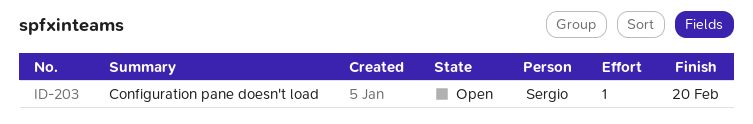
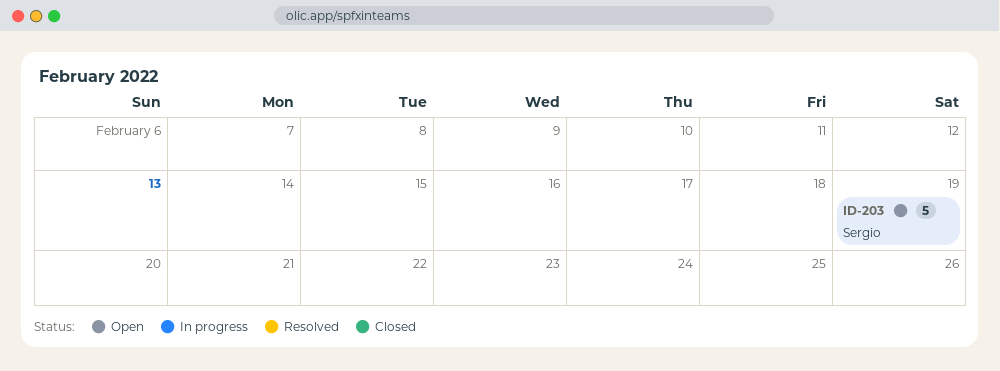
ID-203, estimate: 1 -> 5
ID-203, due: Feb 20 -> Feb 19

